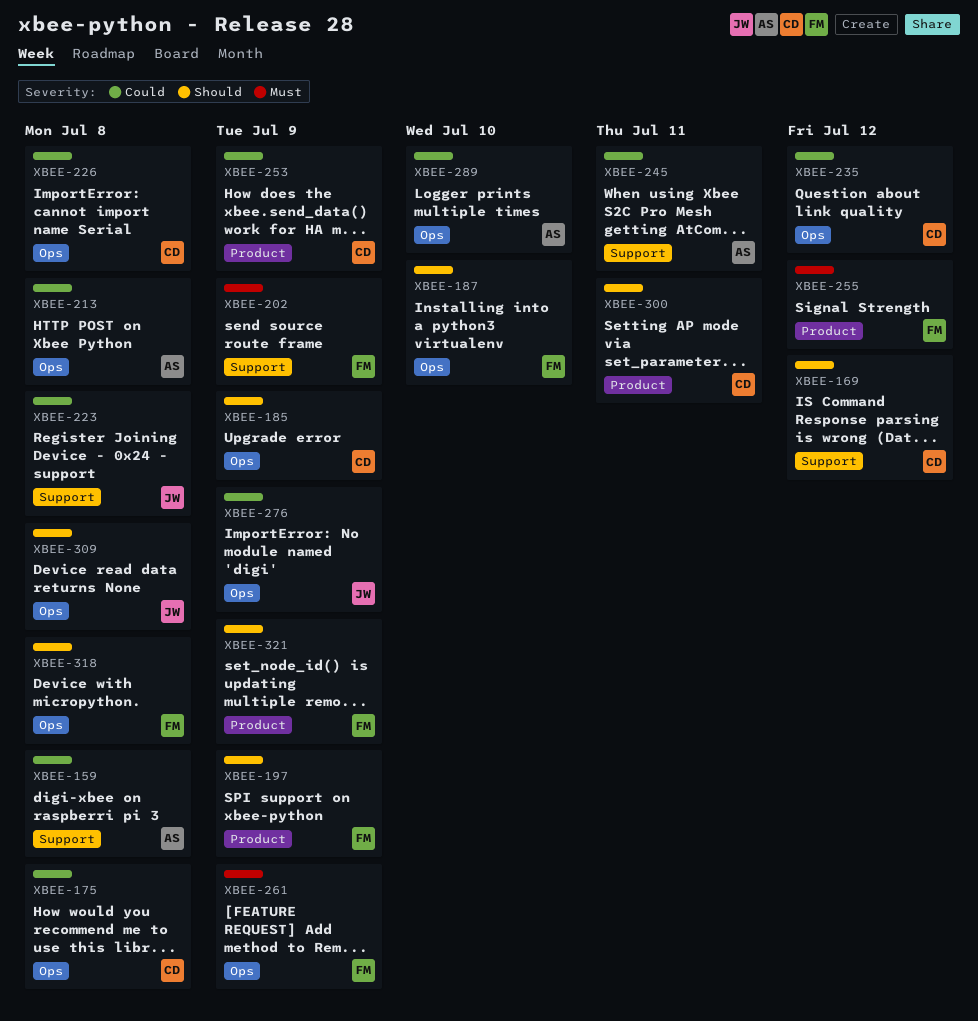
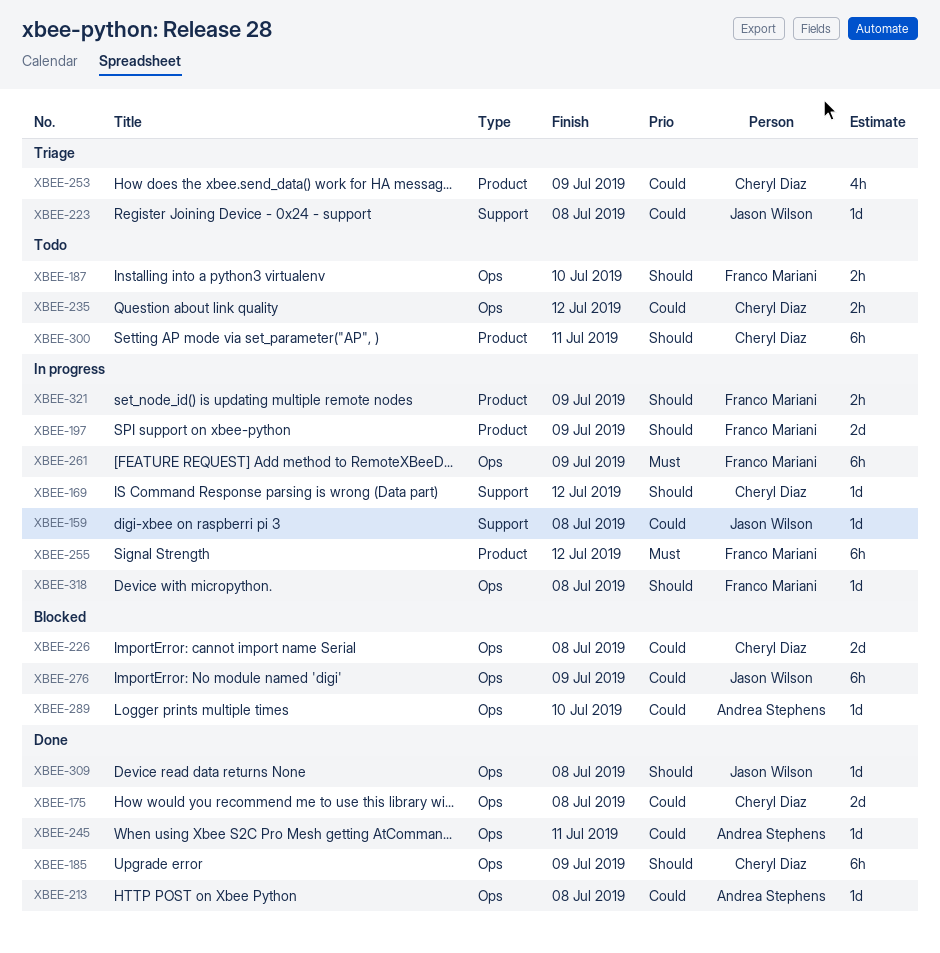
XBEE-159, owner: Andrea Stephens -> Jason Wilson
XBEE-202: present -> none
XBEE-245, label: Support -> Ops

